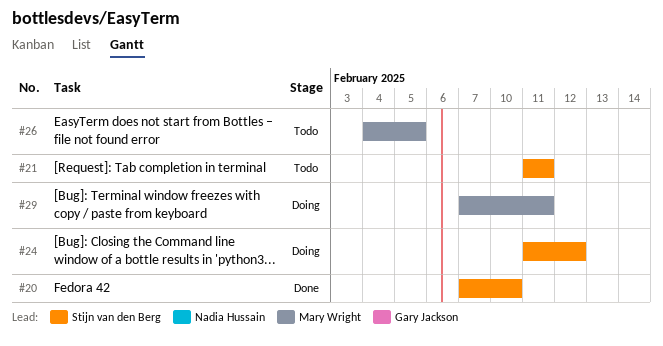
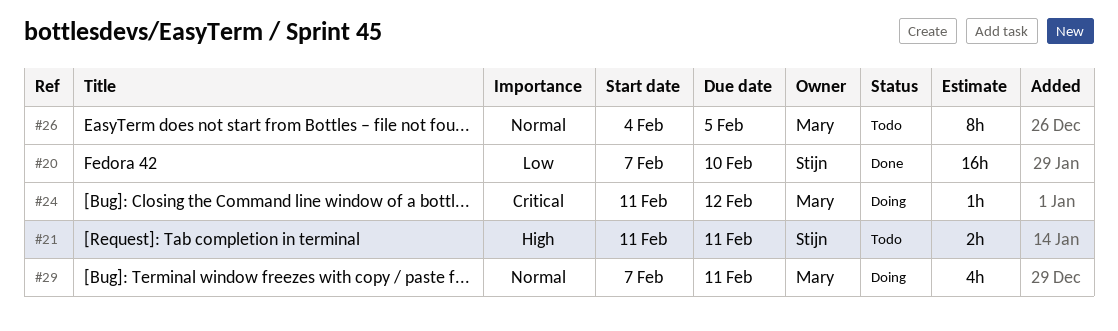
#24, owner: Stijn van den Berg -> Mary Wright

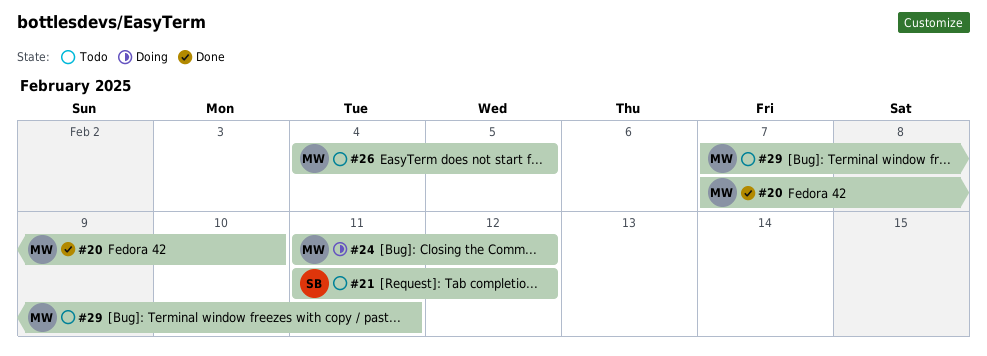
#20, owner: Stijn -> Mary
#21, due: Feb 11 -> Feb 12
#29, status: Doing -> Todo

